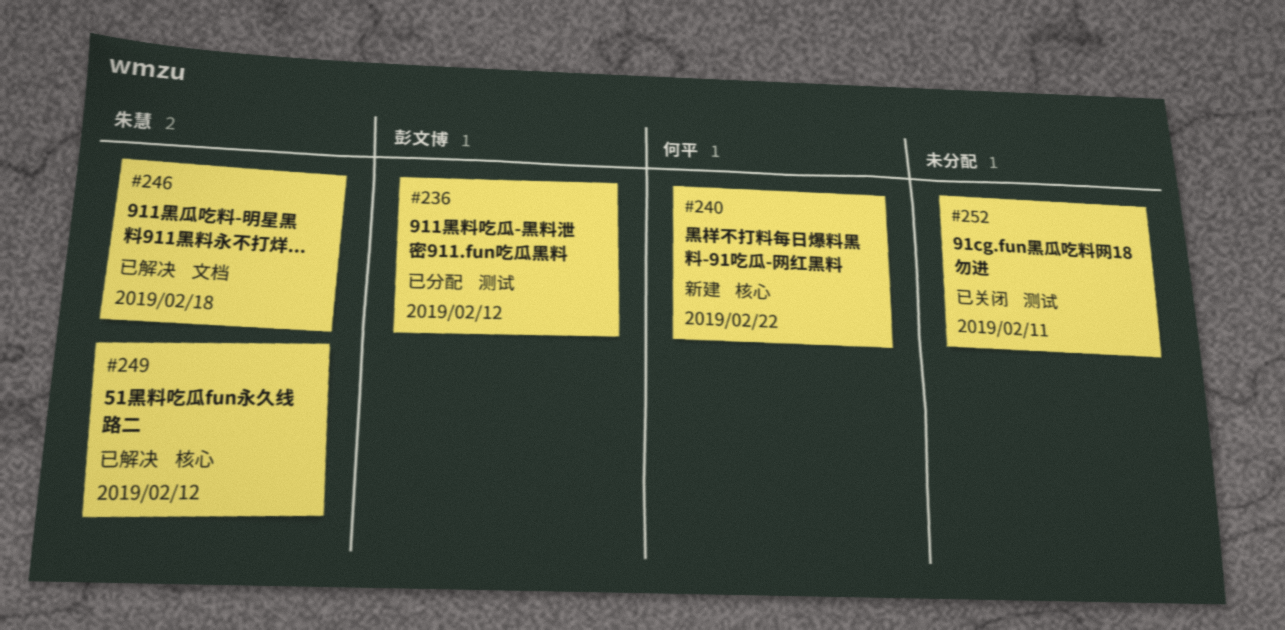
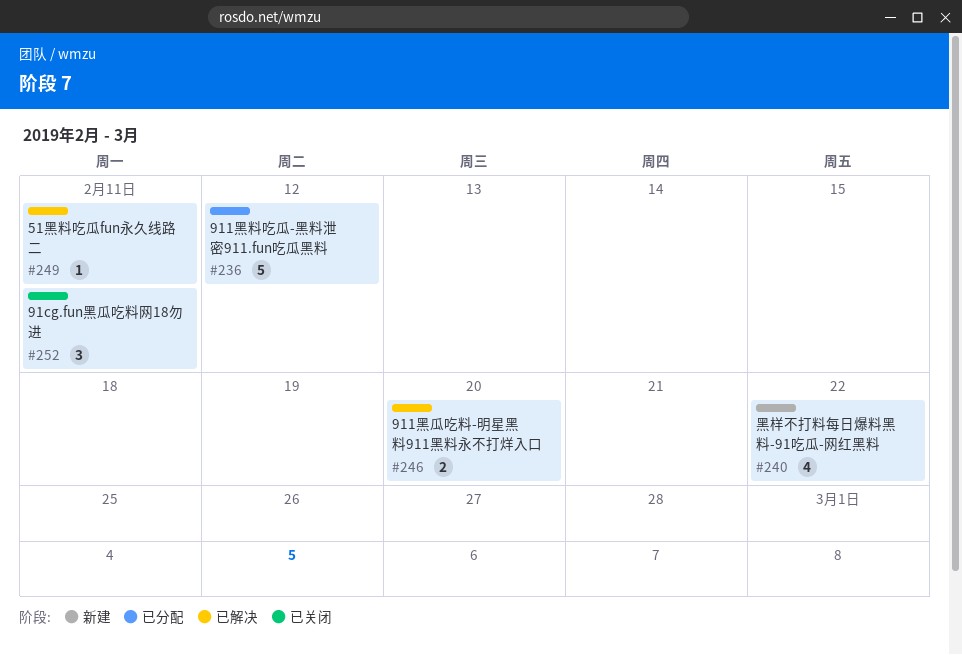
#246, due: Feb 18 -> Feb 20
#249, due: Feb 12 -> Feb 11

